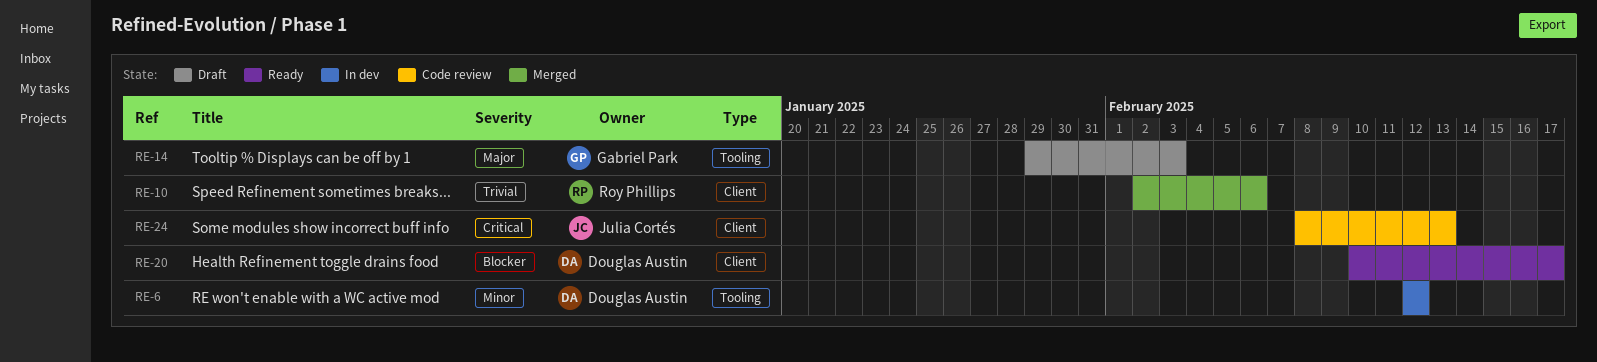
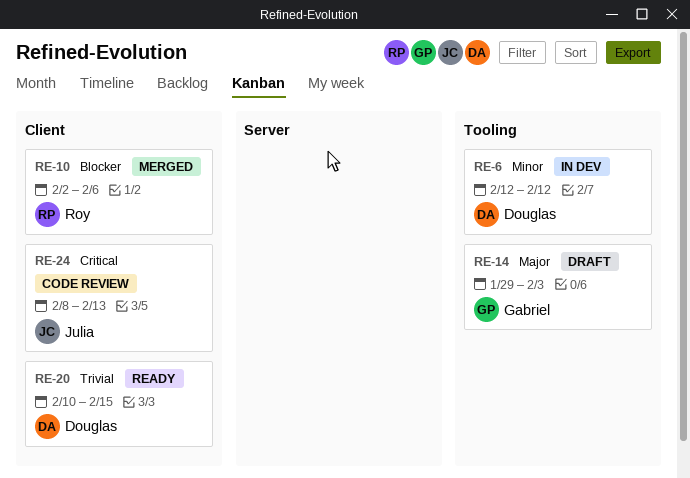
RE-10, priority: Trivial -> Blocker
RE-20, priority: Blocker -> Trivial
RE-20, due: Feb 17 -> Feb 15

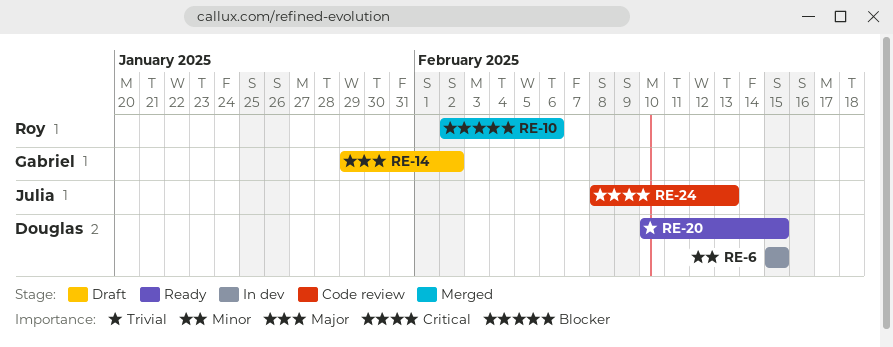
RE-6, start: Feb 12 -> Feb 15
RE-6, due: Feb 12 -> Feb 15
RE-14, due: Feb 3 -> Feb 2

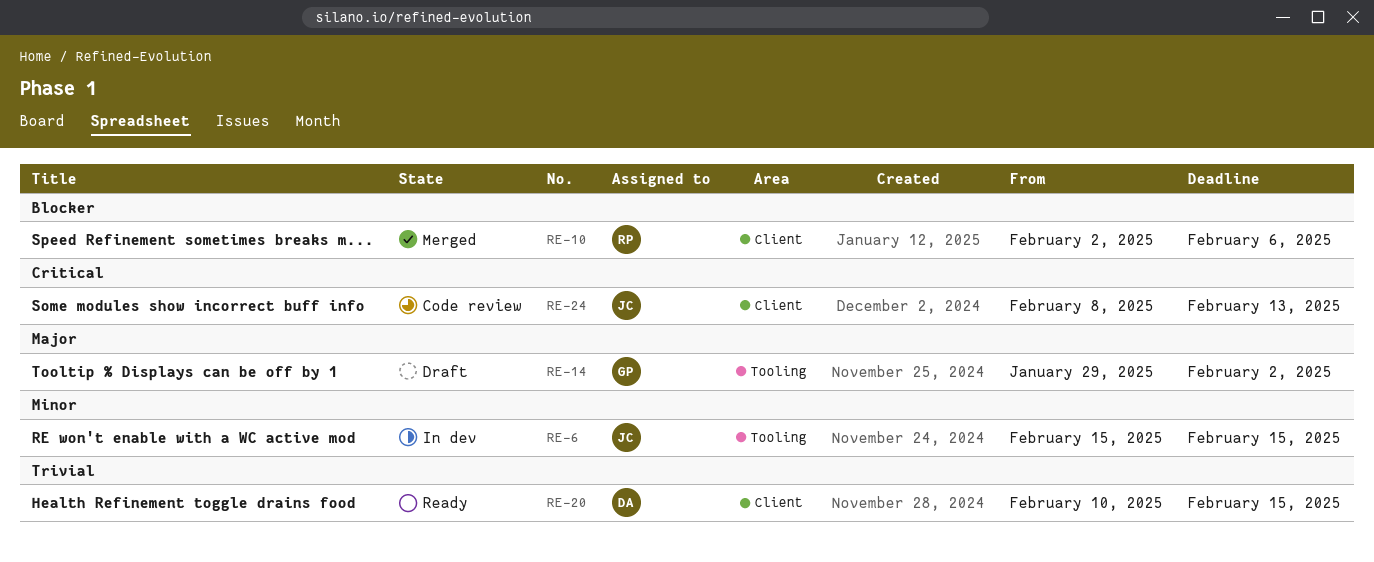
RE-6, owner: Douglas -> Julia

